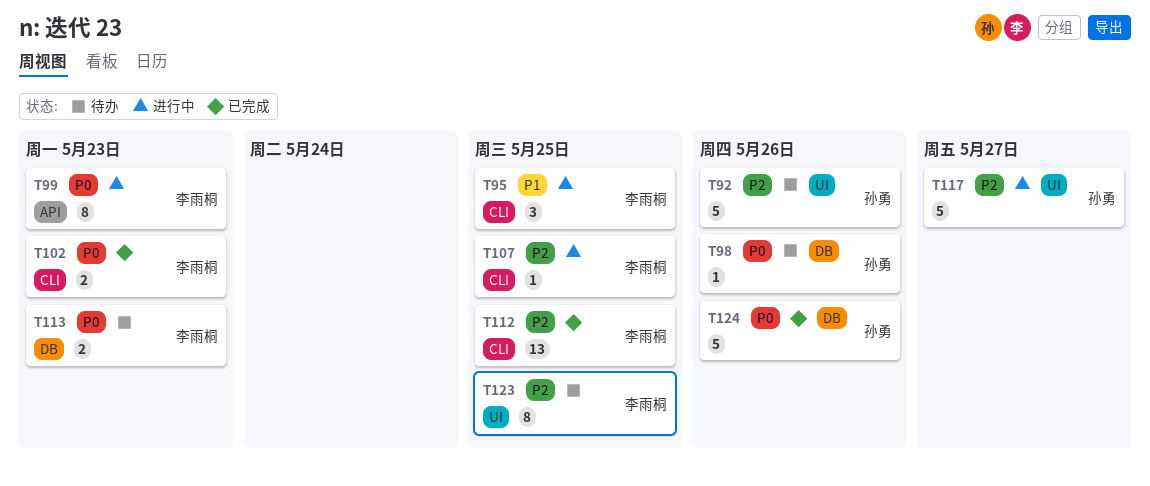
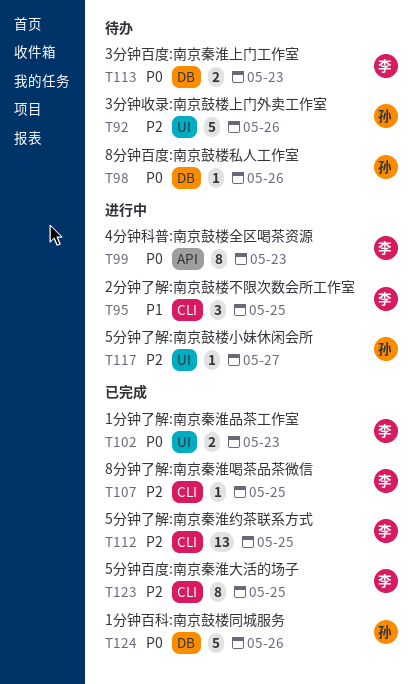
T102, label: CLI -> UI
T107, status: 进行中 -> 已完成
T117, estimate: 5 -> 1
T123, status: 待办 -> 已完成
T123, label: UI -> CLI

